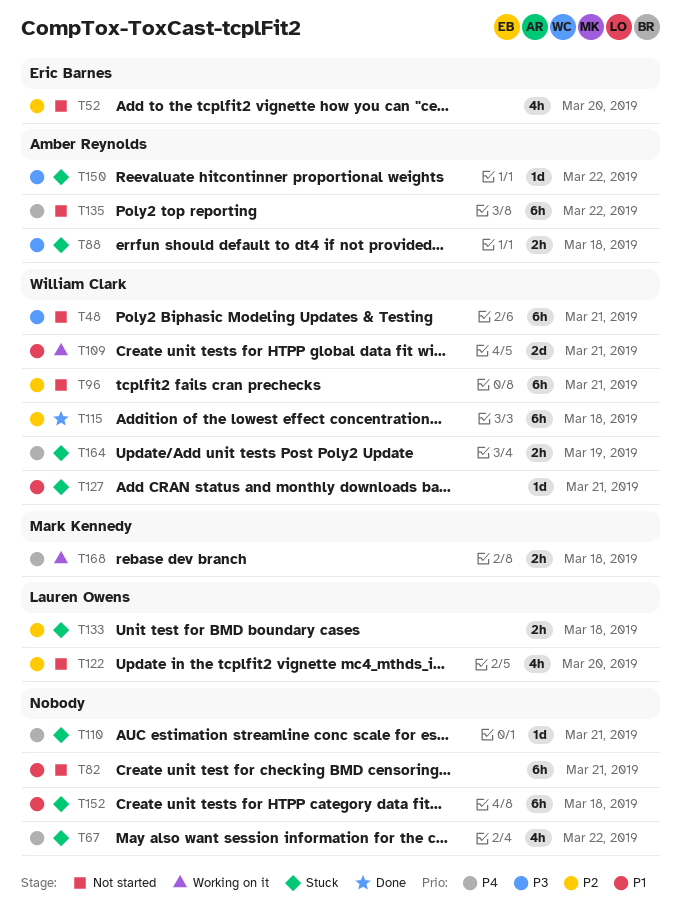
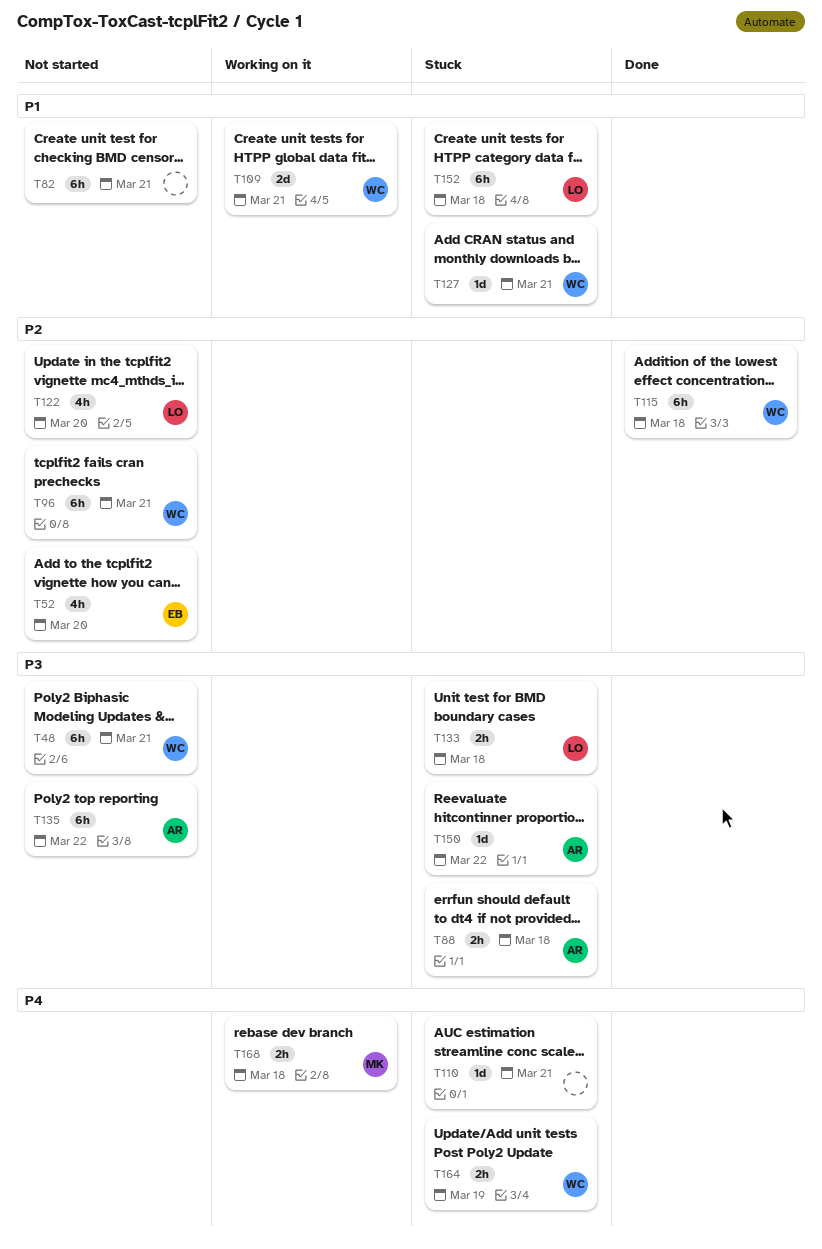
T67: present -> none
T133, priority: P2 -> P3
T135, priority: P4 -> P3
T152, owner: none -> Lauren Owens

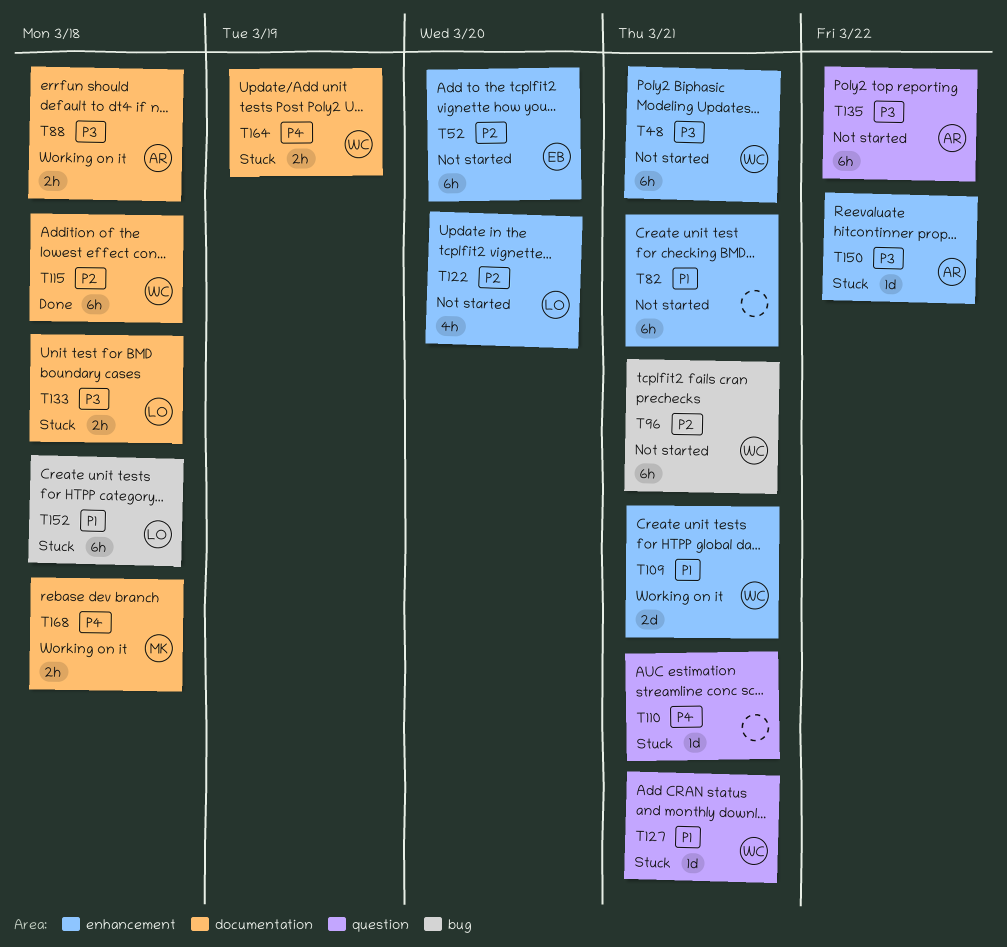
T52, estimate: 4h -> 6h
T88, status: Stuck -> Working on it

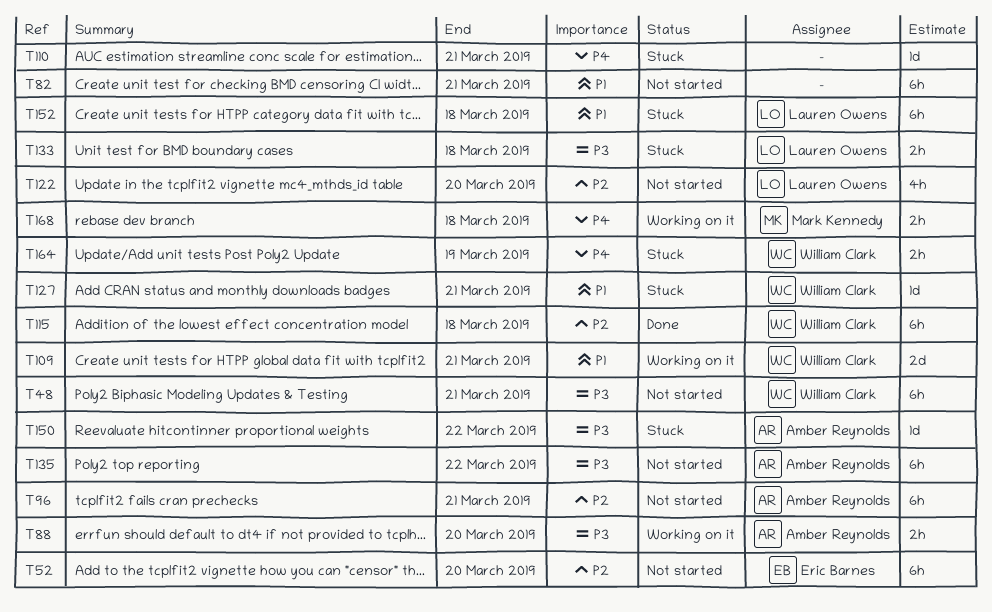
T88, due: Mar 18 -> Mar 20
T96, owner: William Clark -> Amber Reynolds

